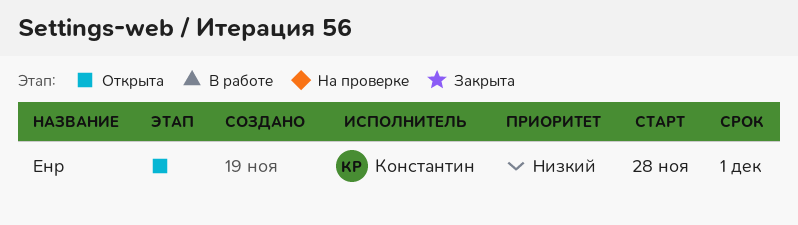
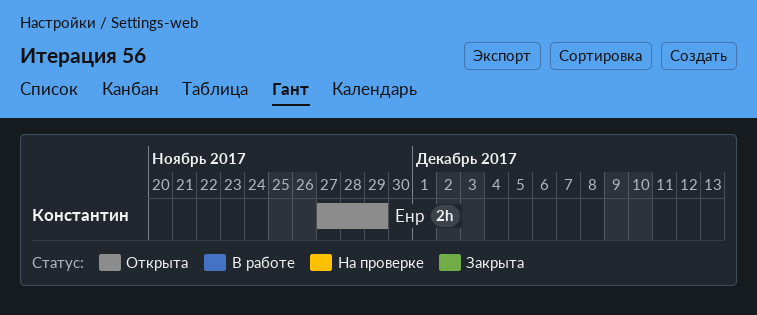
Енр, start: Nov 28 -> Nov 27
Енр, due: Dec 1 -> Nov 29

